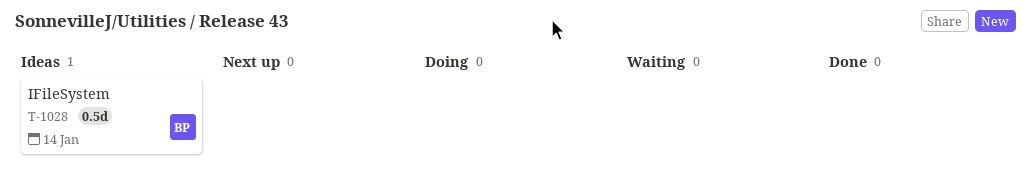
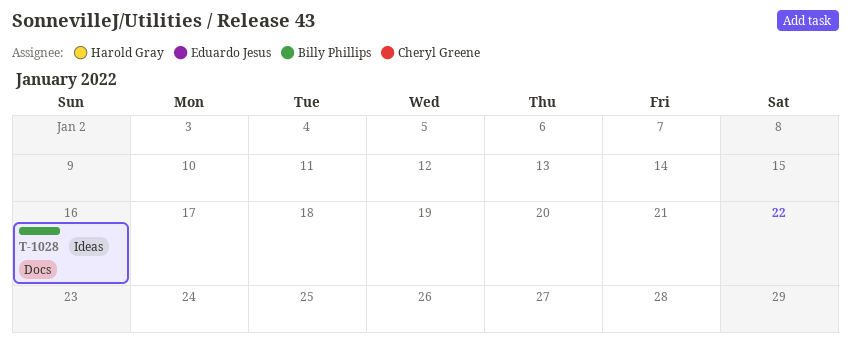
T-1028, due: Jan 14 -> Jan 16

